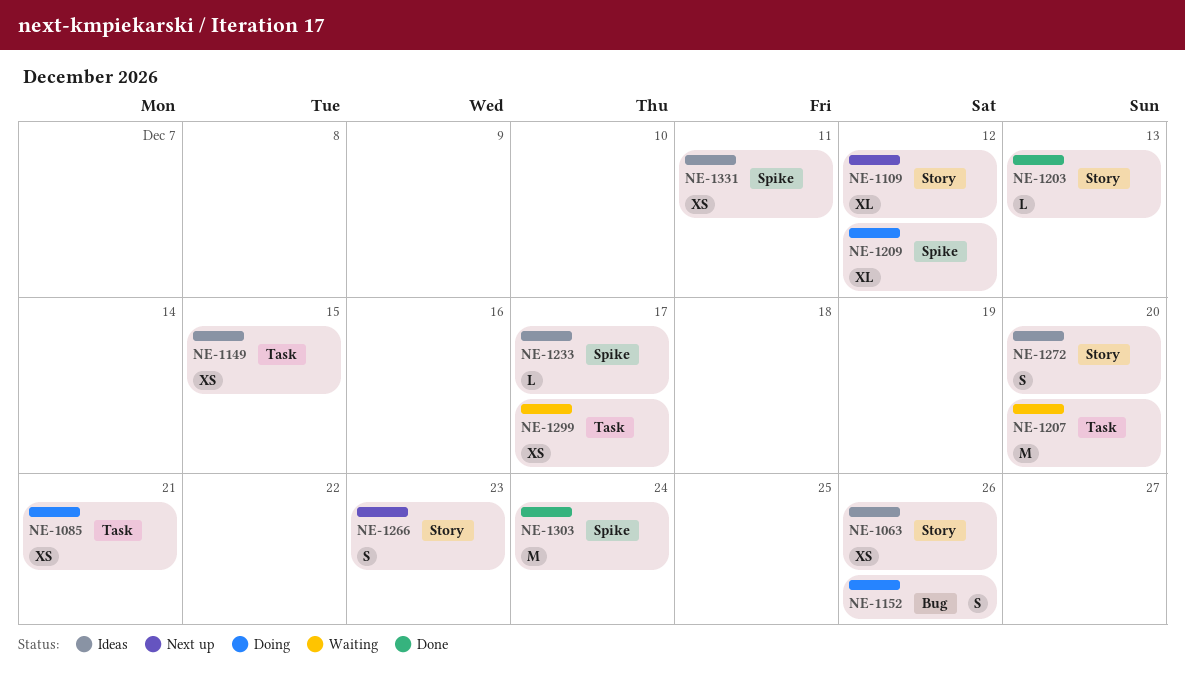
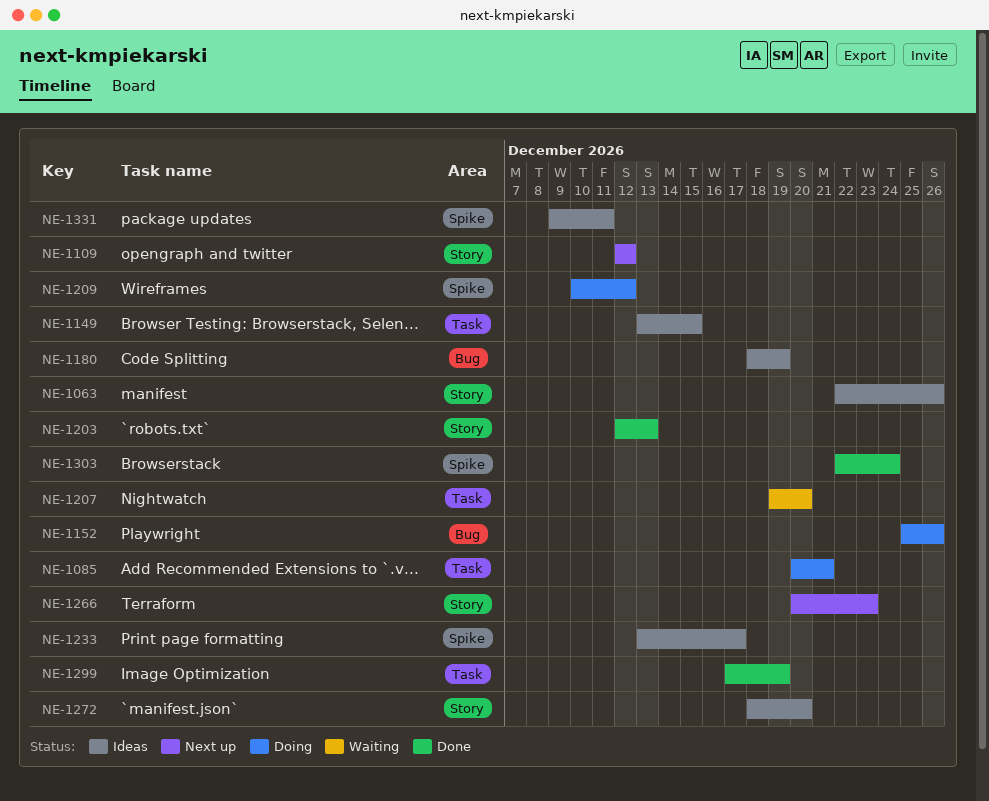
NE-1180: none -> present
NE-1299, status: Waiting -> Done
NE-1299, due: Dec 17 -> Dec 19

